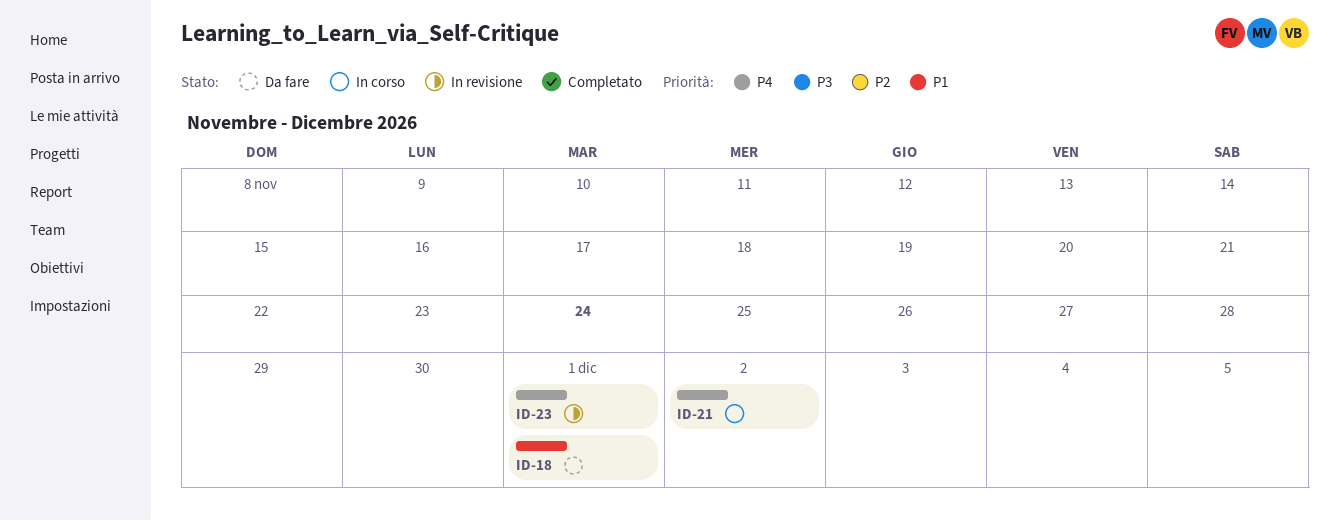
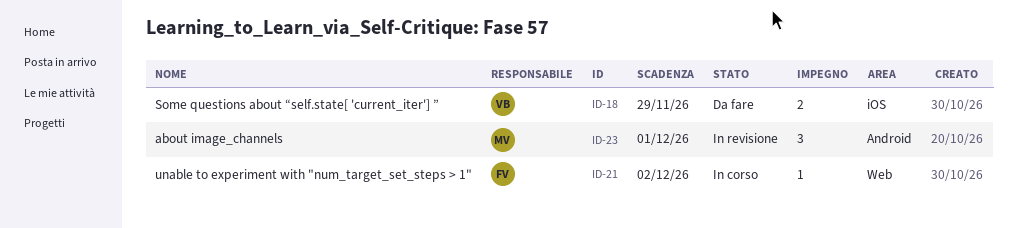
ID-18, due: Dec 1 -> Nov 29

